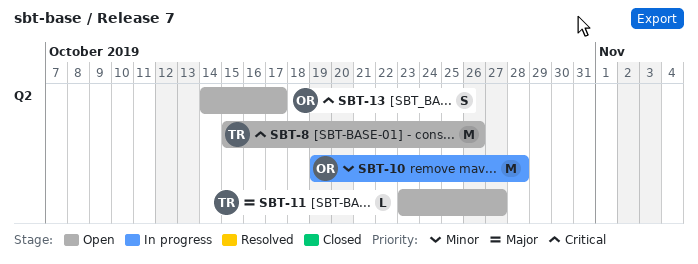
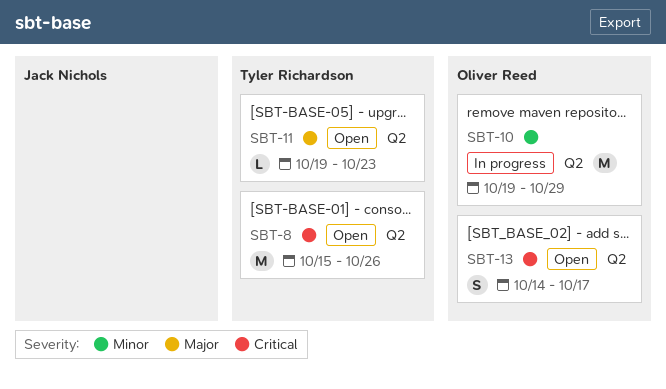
SBT-10, due: Oct 28 -> Oct 29
SBT-11, start: Oct 23 -> Oct 19
SBT-11, due: Oct 27 -> Oct 23

